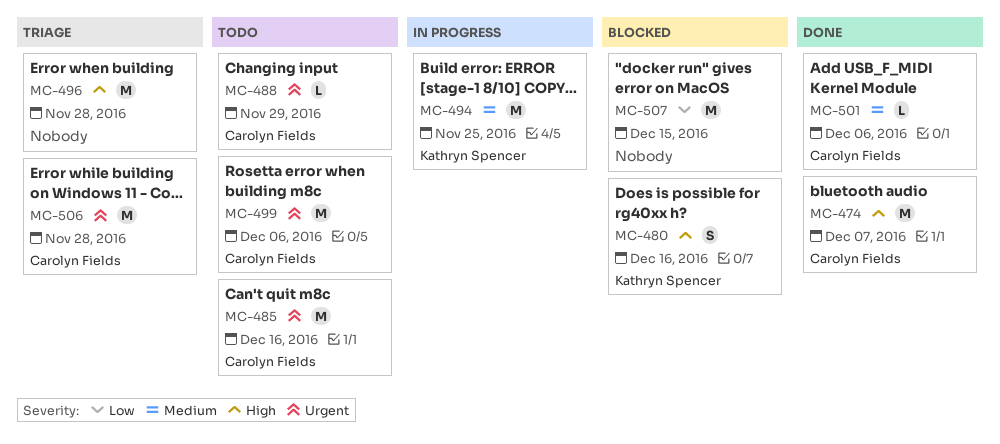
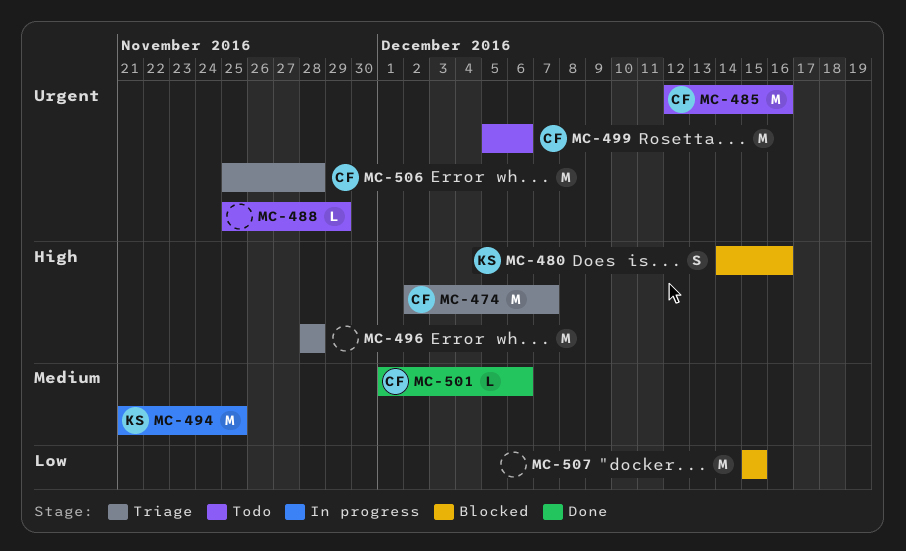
MC-474, status: Done -> Triage
MC-488, owner: Carolyn Fields -> none

